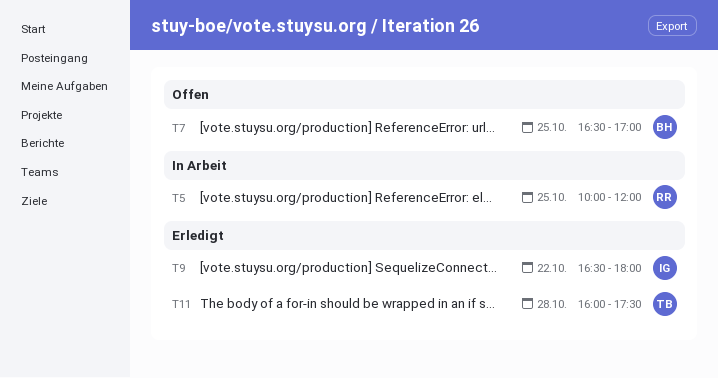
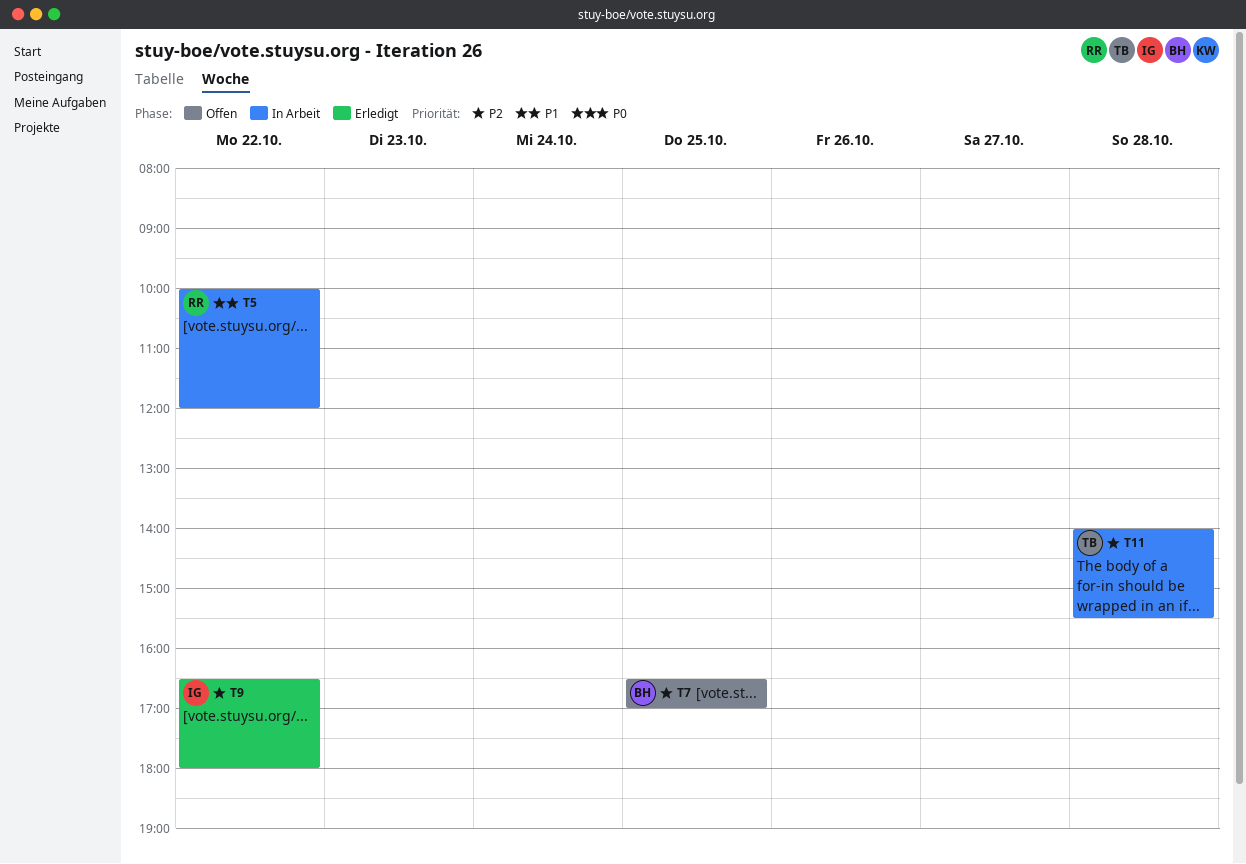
T5, day: Oct 25 -> Oct 22
T11, status: Erledigt -> In Arbeit
T11, begins: 16:00 -> 14:00
T11, ends: 17:30 -> 15:30

